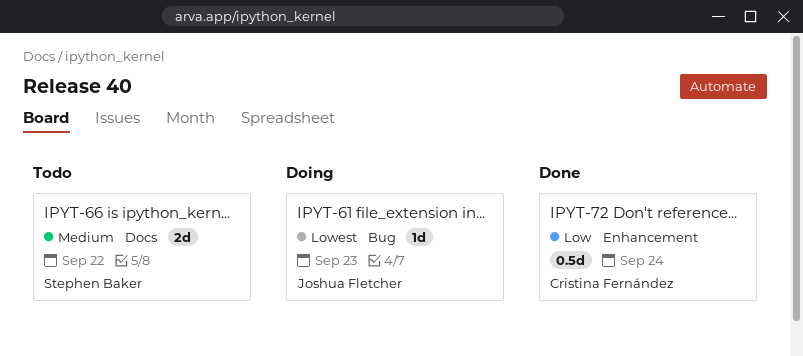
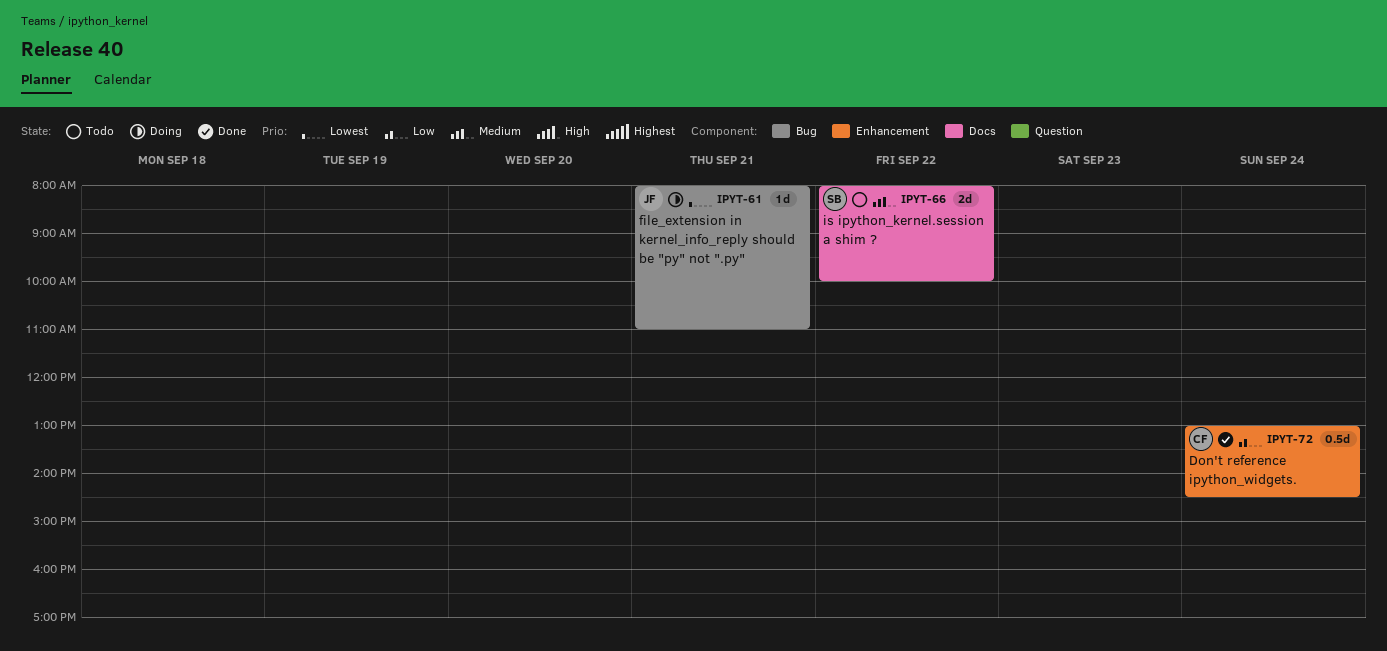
IPYT-61, day: Sep 23 -> Sep 21

